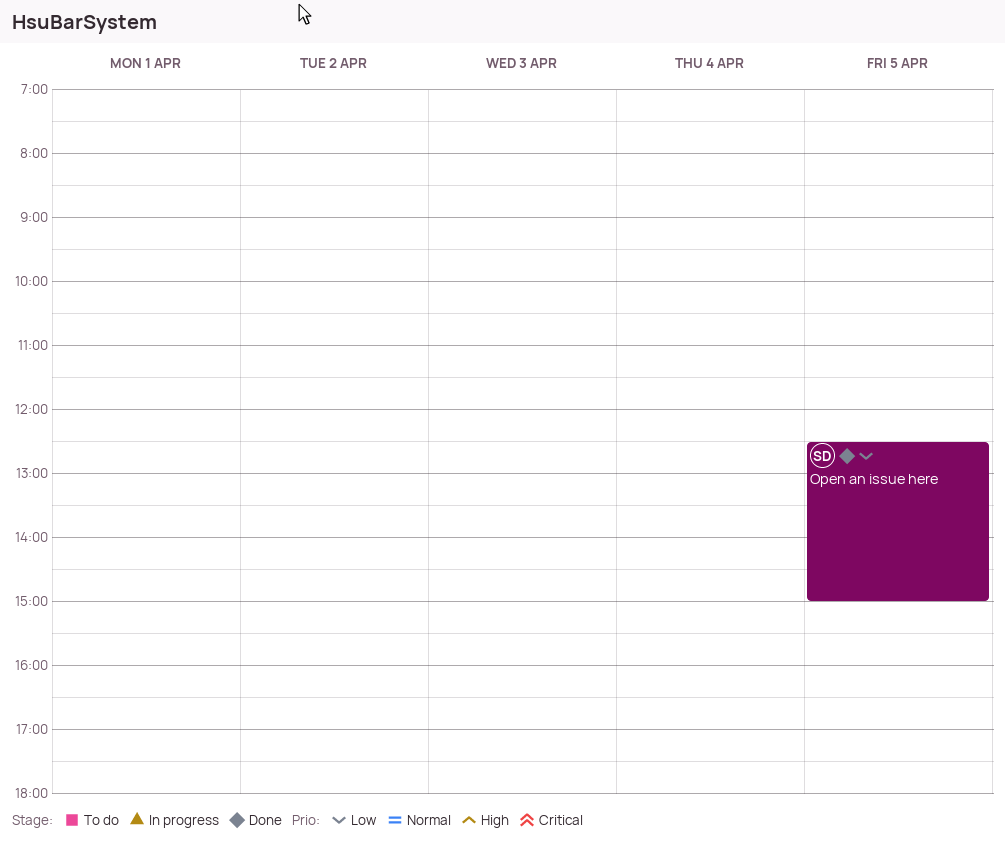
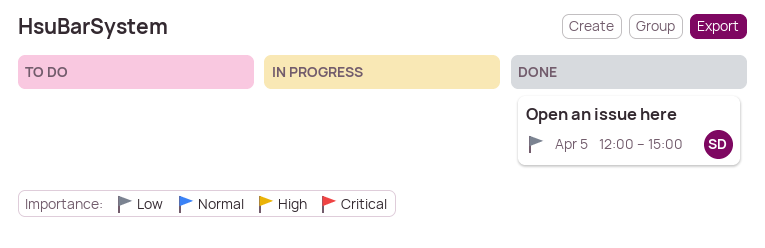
Open an issue here, begins: 12:30 -> 12:00

